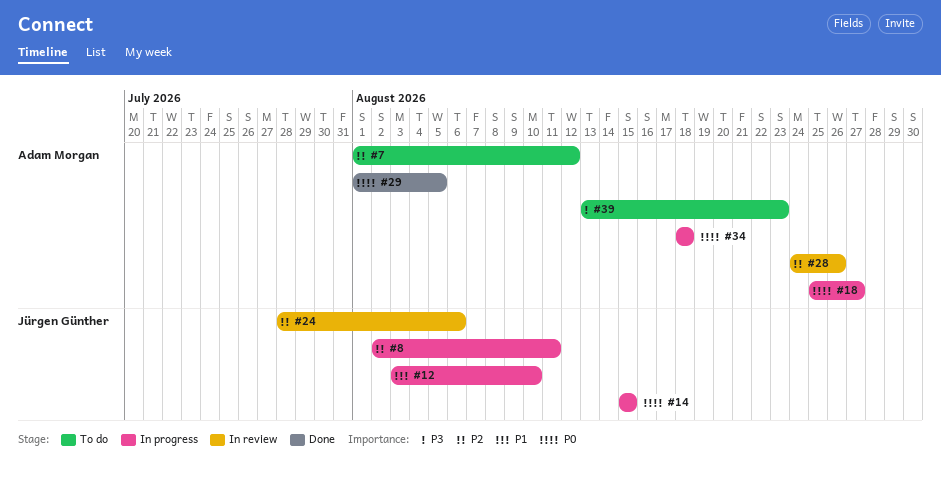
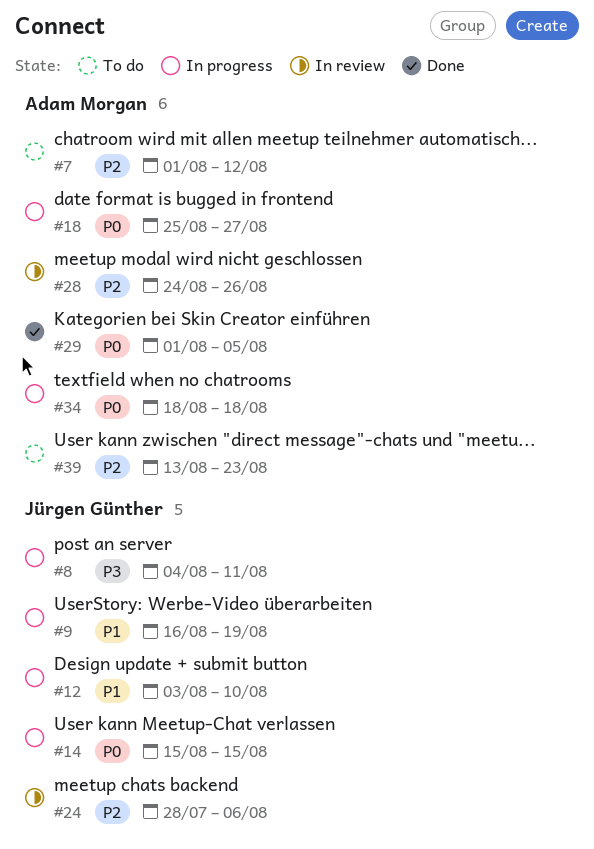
#8, priority: P2 -> P3
#8, start: Aug 2 -> Aug 4
#9: none -> present
#39, priority: P3 -> P2

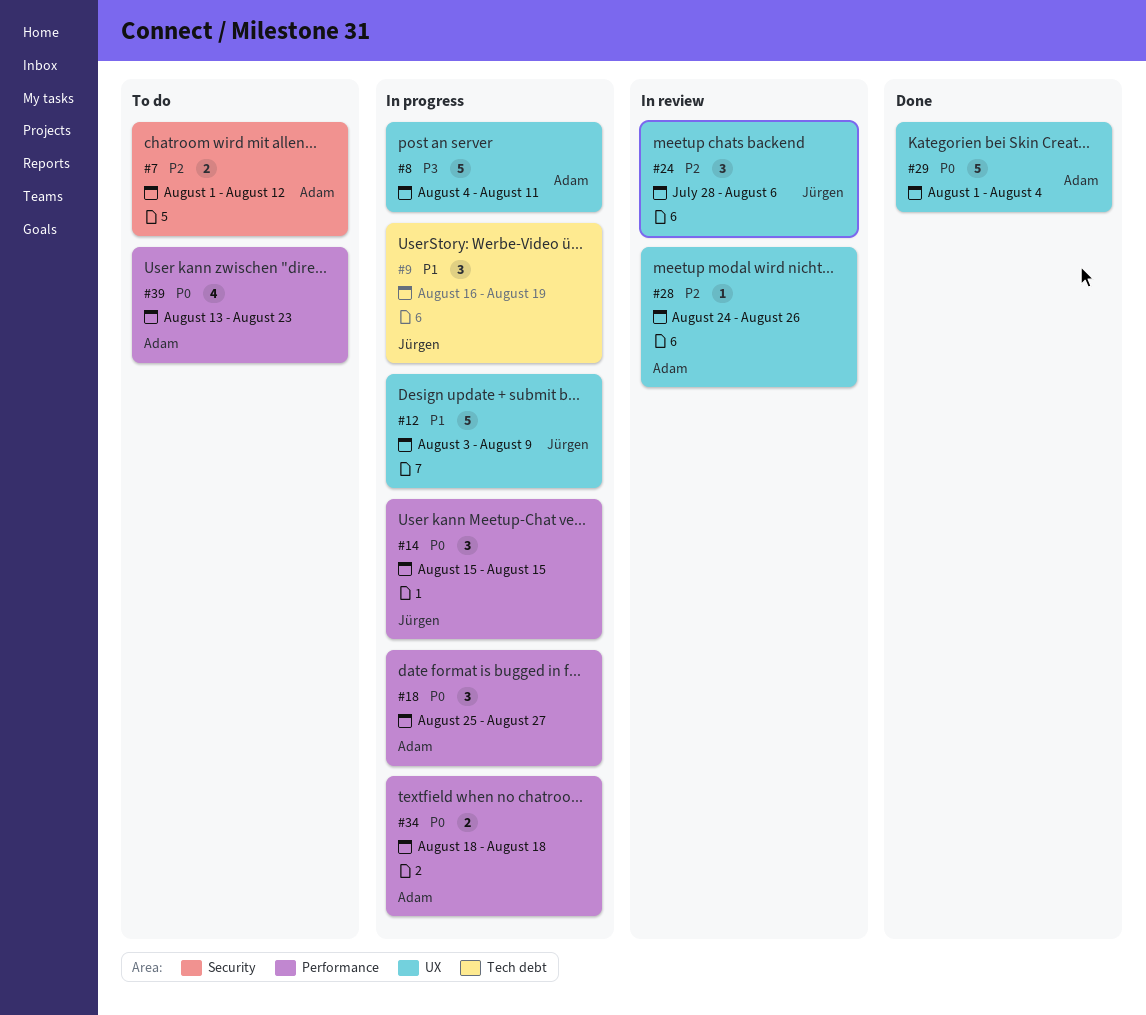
#8, owner: Jürgen Günther -> Adam Morgan
#12, due: Aug 10 -> Aug 9
#29, due: Aug 5 -> Aug 4
#39, priority: P2 -> P0

